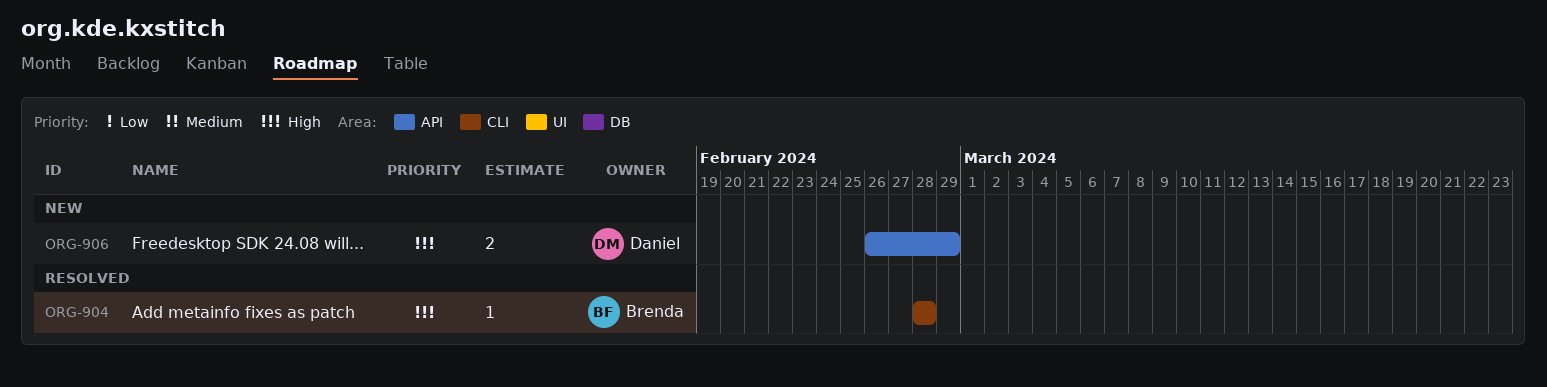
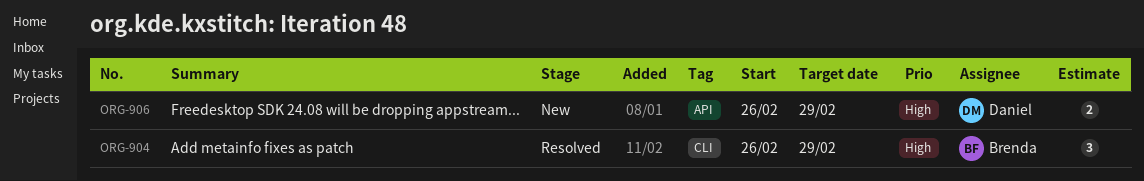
ORG-904, estimate: 1 -> 3
ORG-904, start: Feb 28 -> Feb 26
ORG-904, due: Feb 28 -> Feb 29

